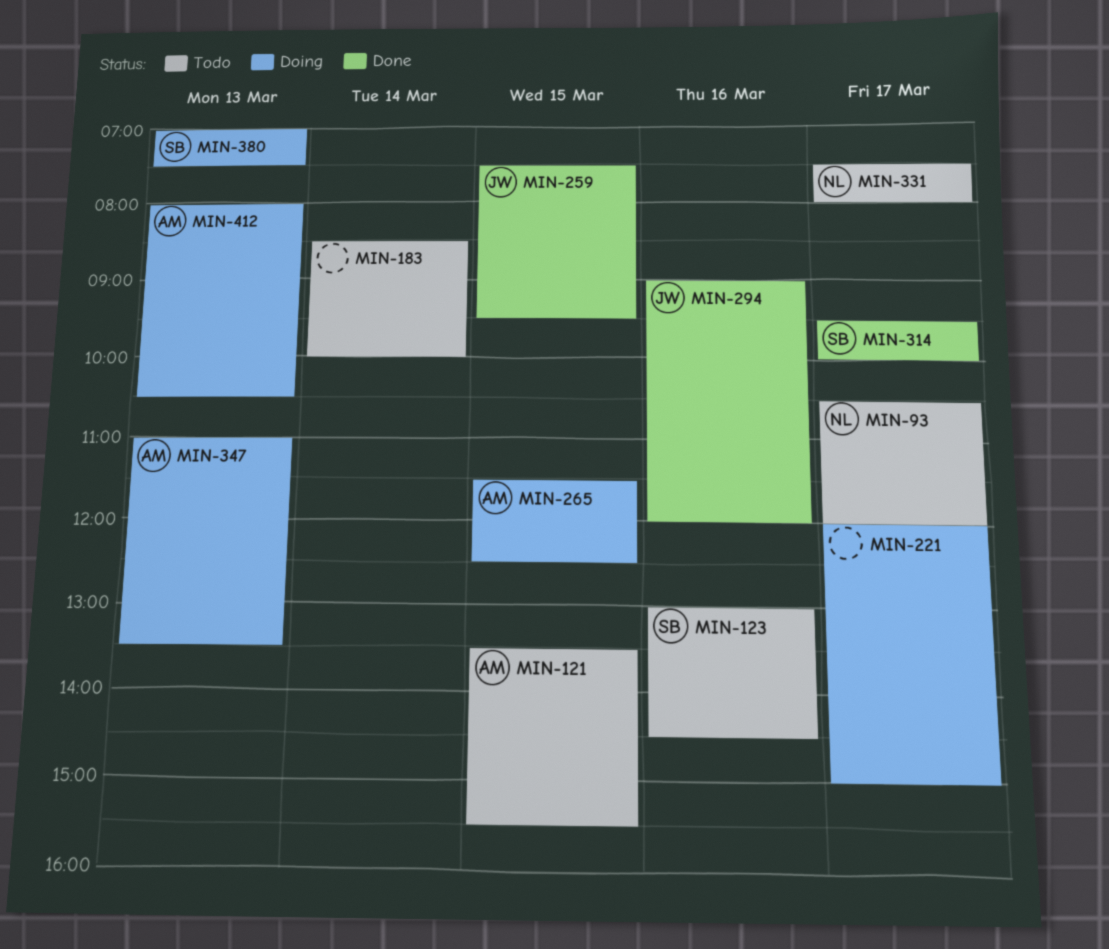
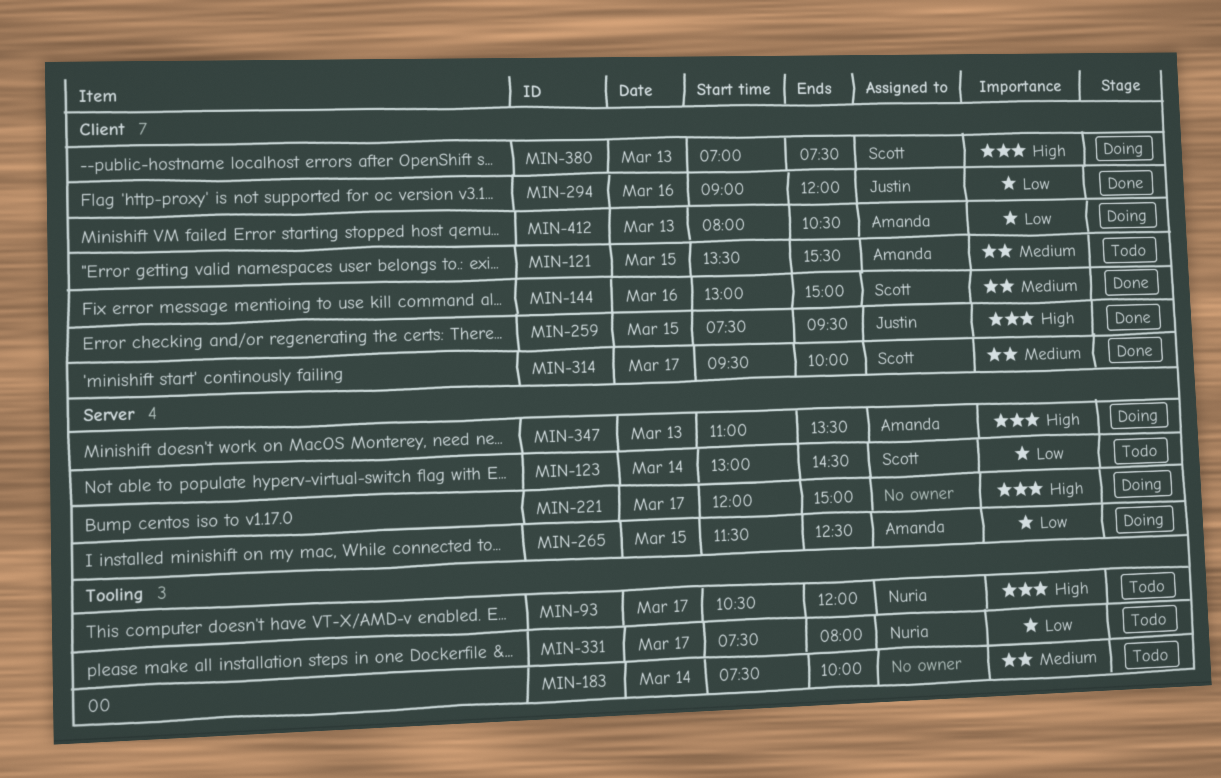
MIN-123, day: Mar 16 -> Mar 14
MIN-144: none -> present
MIN-183, begins: 08:30 -> 07:30

